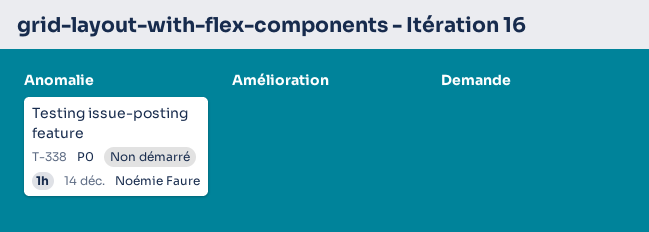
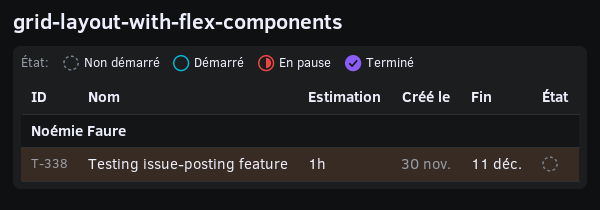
T-338, due: Dec 14 -> Dec 11

